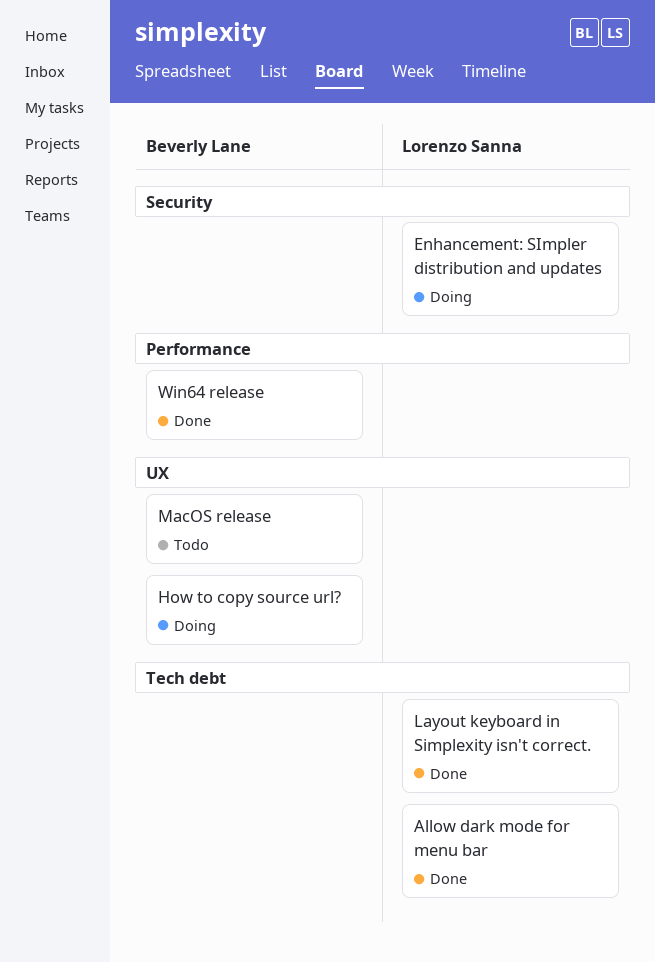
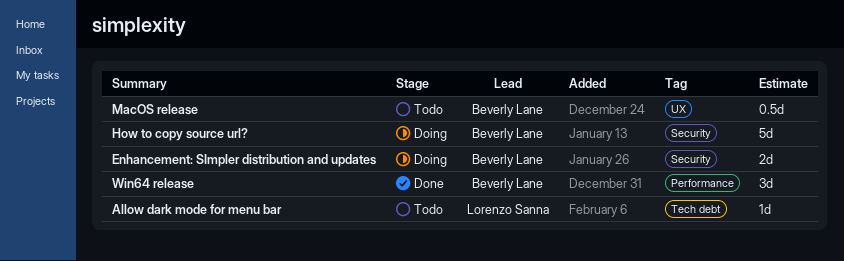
Allow dark mode for menu bar, status: Done -> Todo
Enhancement: SImpler distribution and updates, owner: Lorenzo Sanna -> Beverly Lane
How to copy source url?, label: UX -> Security
Layout keyboard in Simplexity isn't correct.: present -> none

